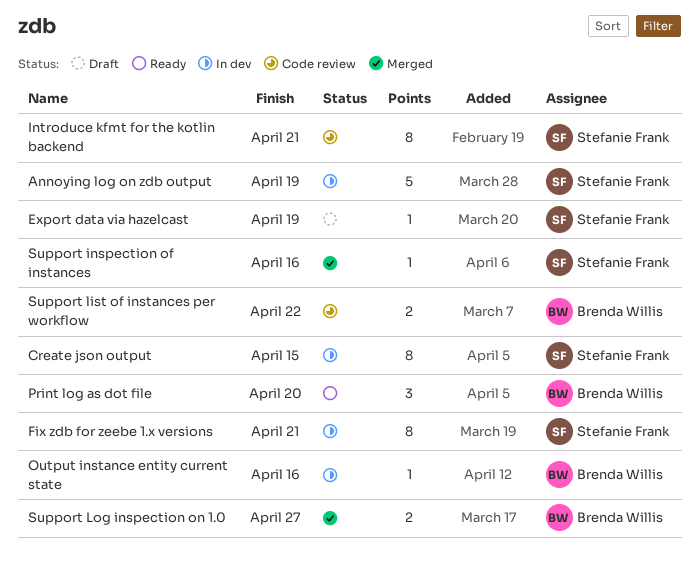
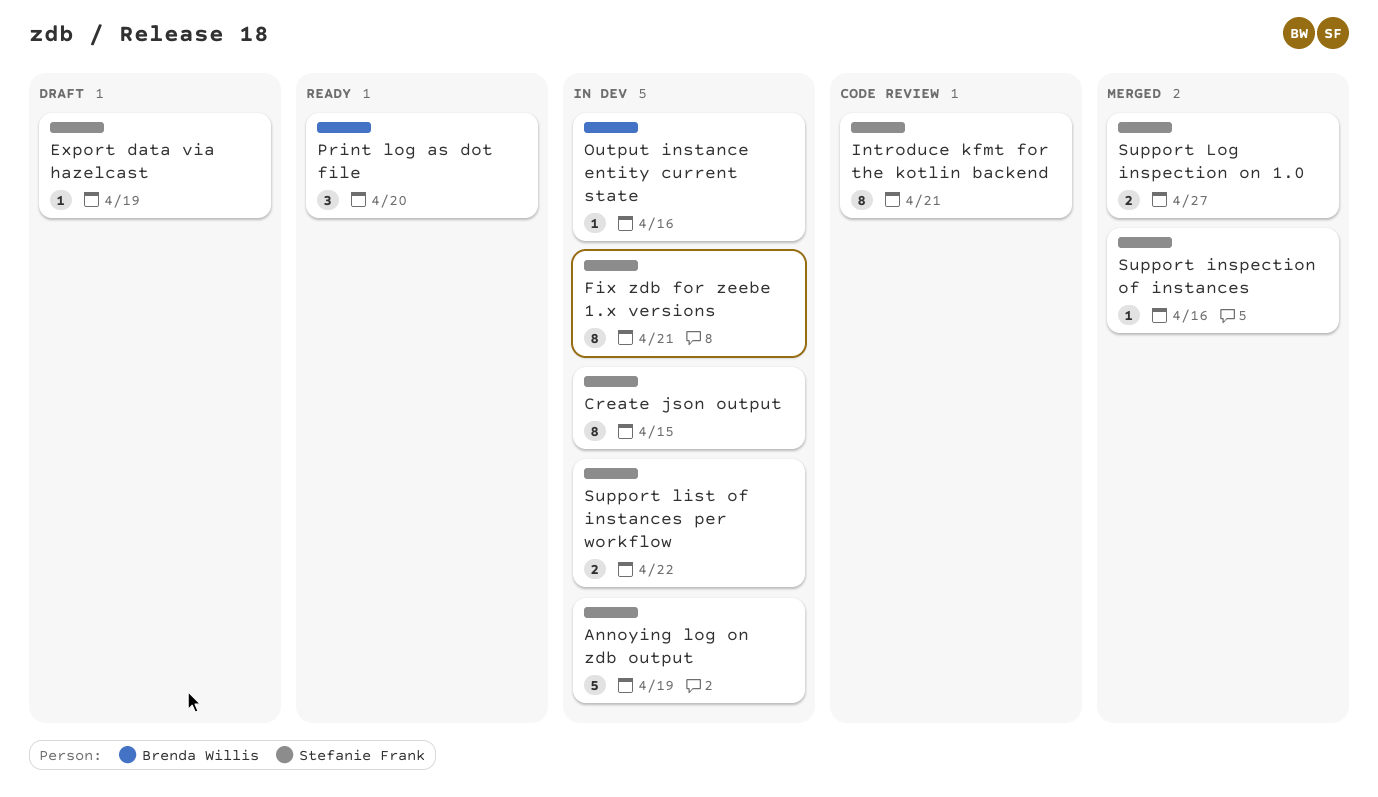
Support list of instances per workflow, status: Code review -> In dev
Support list of instances per workflow, owner: Brenda Willis -> Stefanie Frank
Support Log inspection on 1.0, owner: Brenda Willis -> Stefanie Frank

